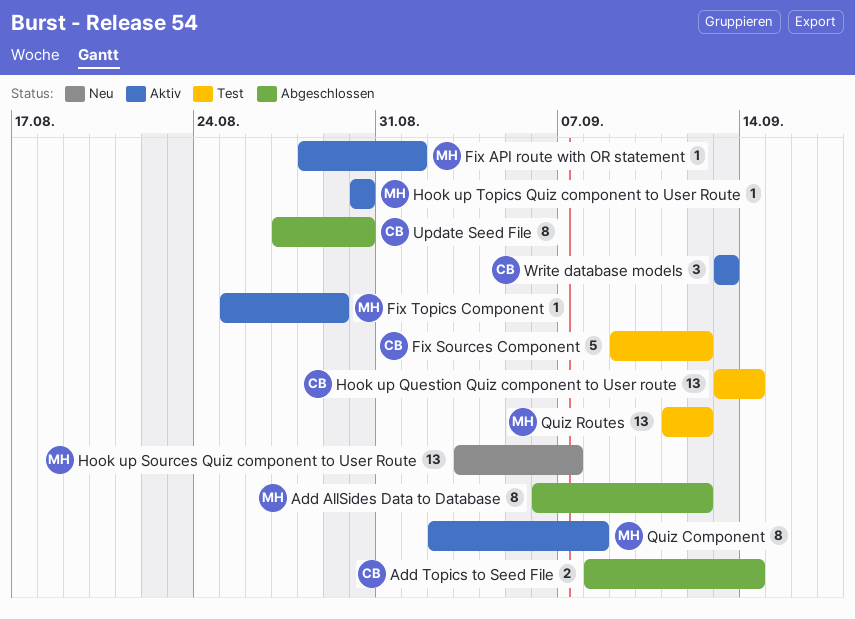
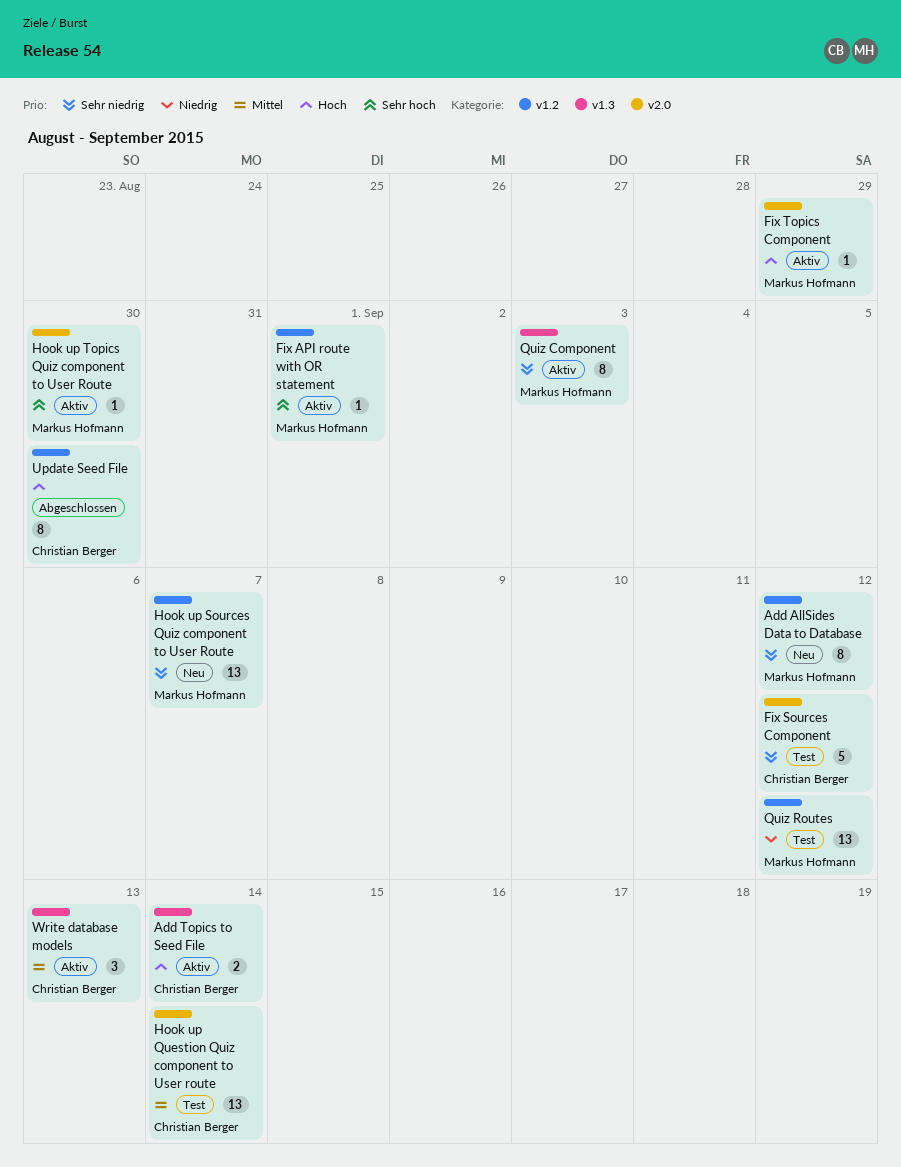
Add AllSides Data to Database, status: Abgeschlossen -> Neu
Add Topics to Seed File, status: Abgeschlossen -> Aktiv
Quiz Component, due: Sep 8 -> Sep 3

